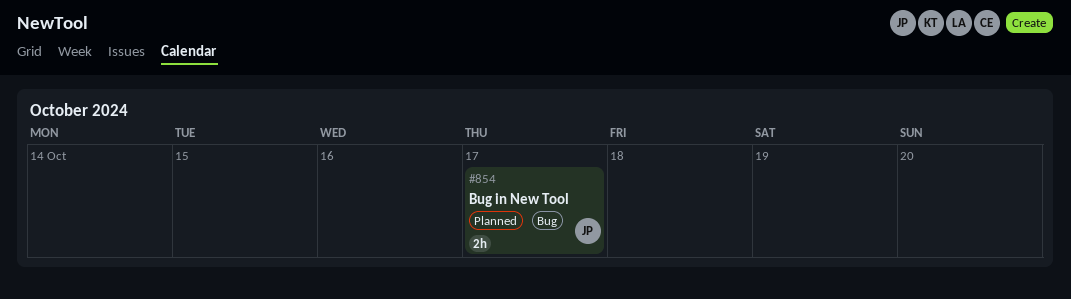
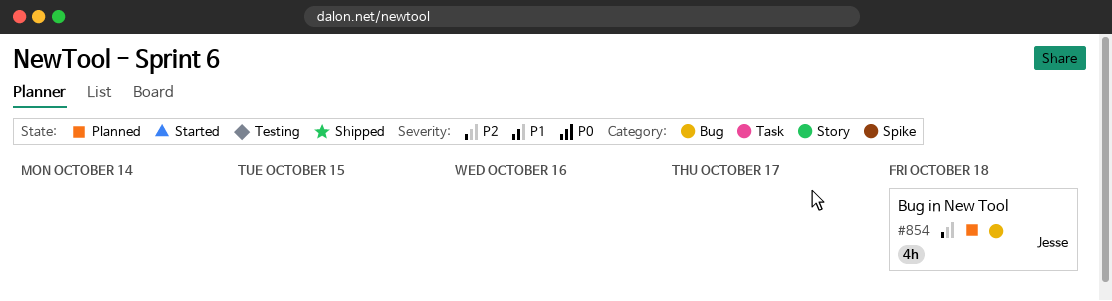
#854, estimate: 2h -> 4h
#854, due: Oct 17 -> Oct 18

